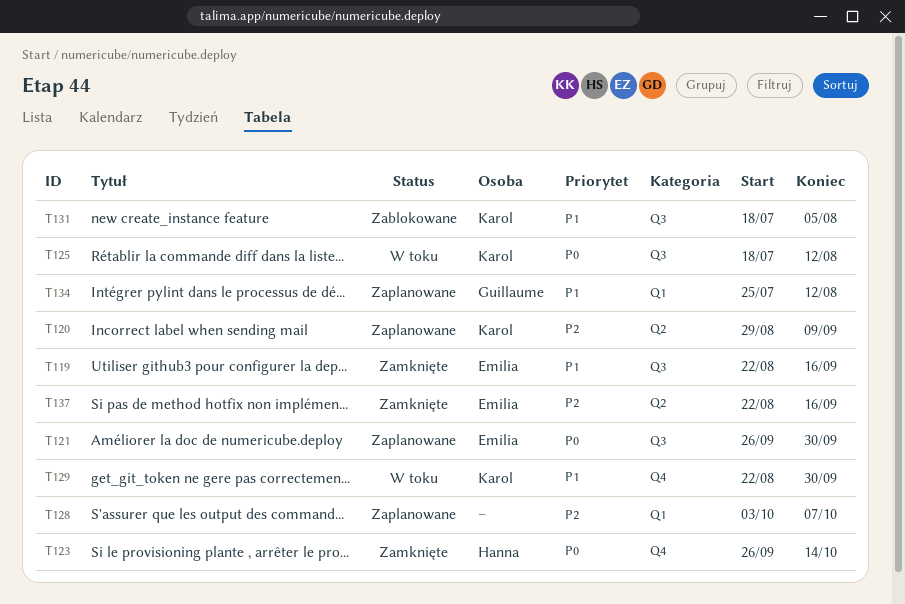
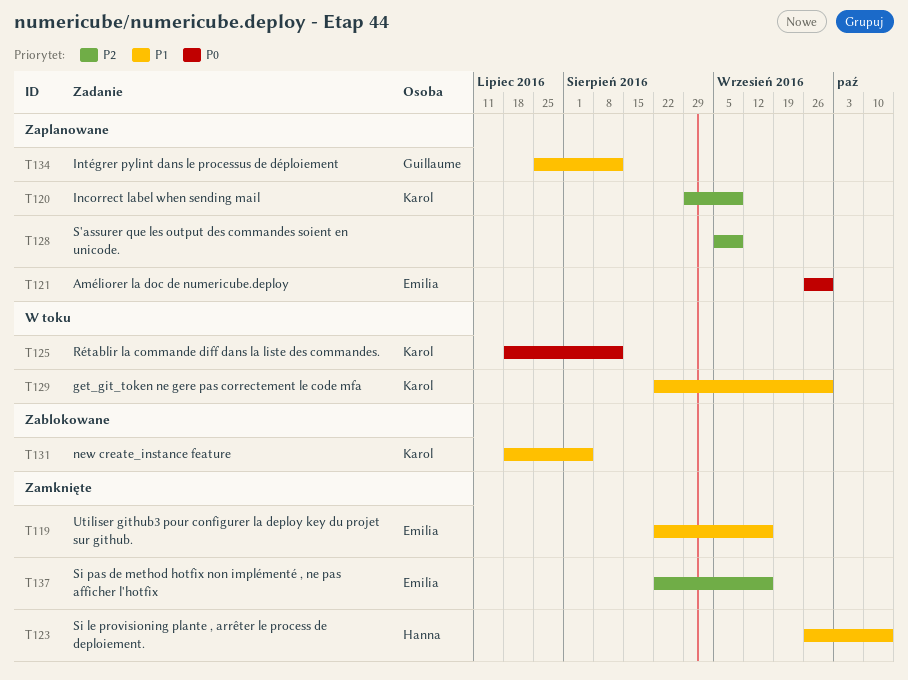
T123, priority: P0 -> P1
T128, start: Oct 3 -> Sep 5
T128, due: Oct 7 -> Sep 9

